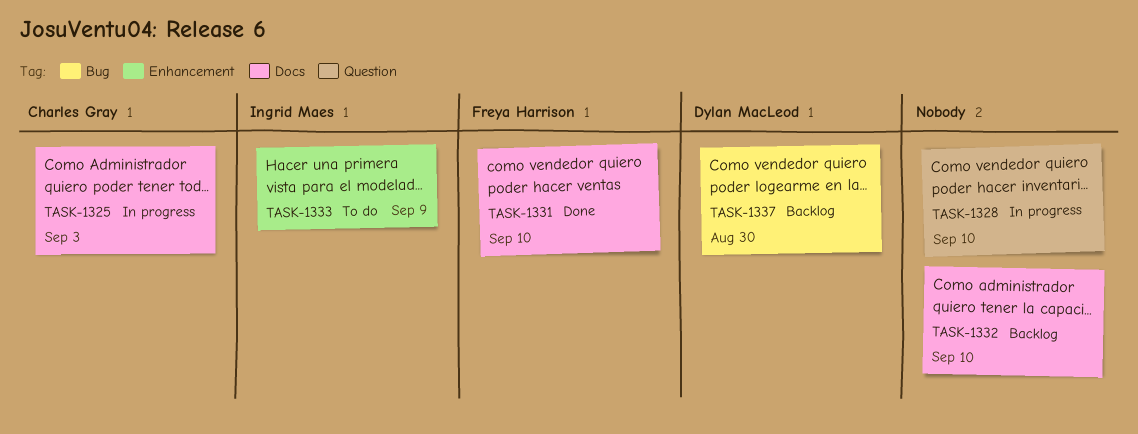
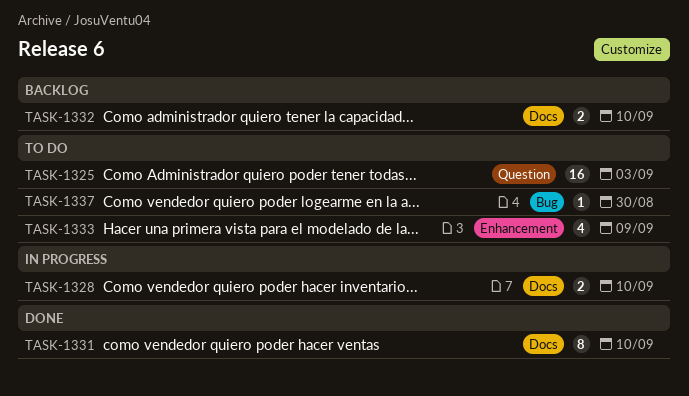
TASK-1325, status: In progress -> To do
TASK-1325, label: Docs -> Question
TASK-1328, label: Question -> Docs
TASK-1337, status: Backlog -> To do

